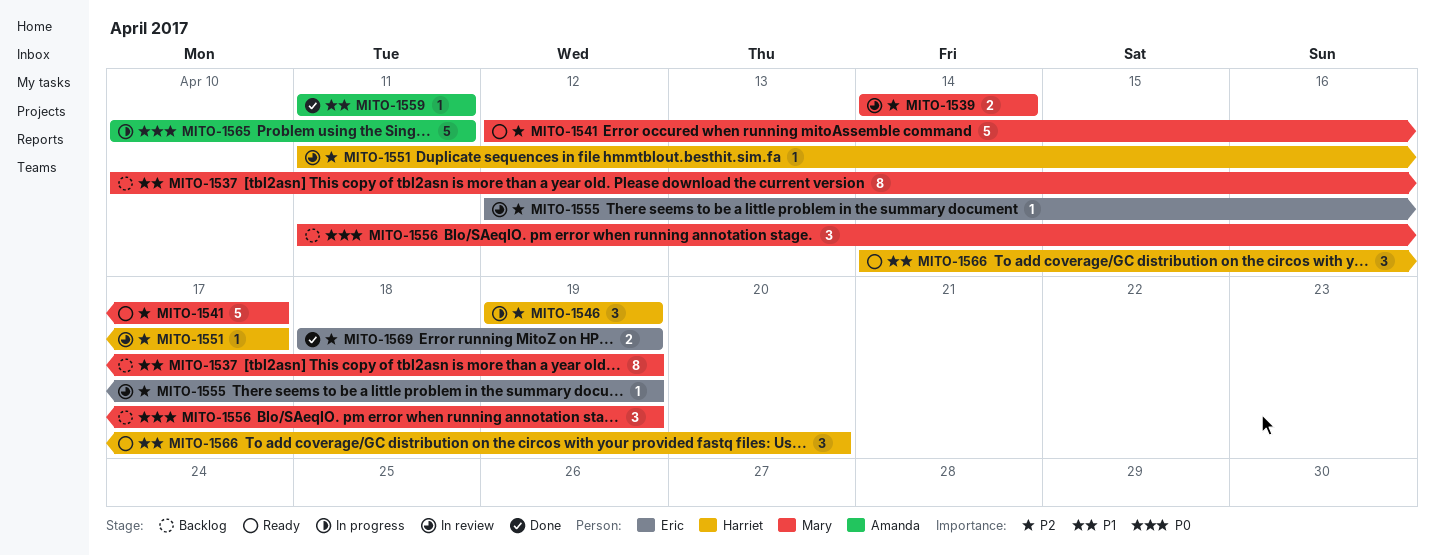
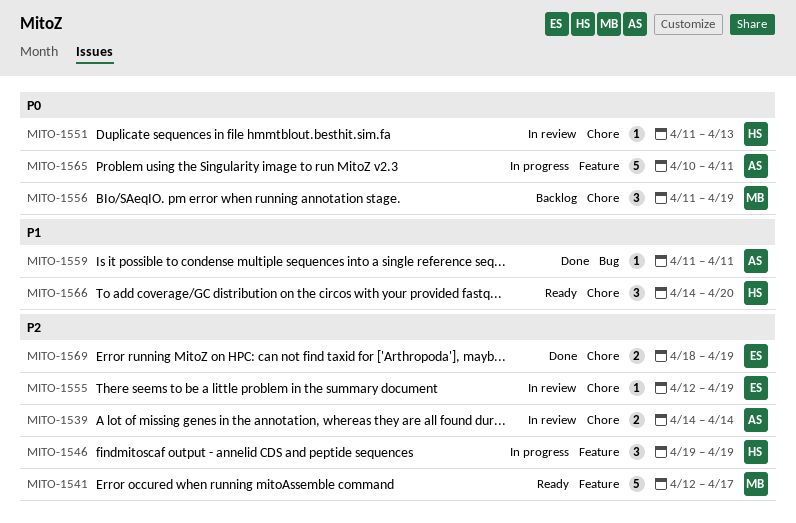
MITO-1537: present -> none
MITO-1539, owner: Mary -> Amanda
MITO-1551, priority: P2 -> P0
MITO-1551, due: Apr 17 -> Apr 13

